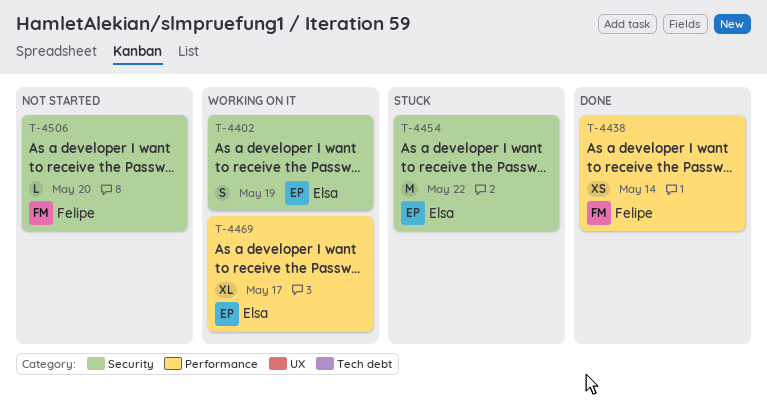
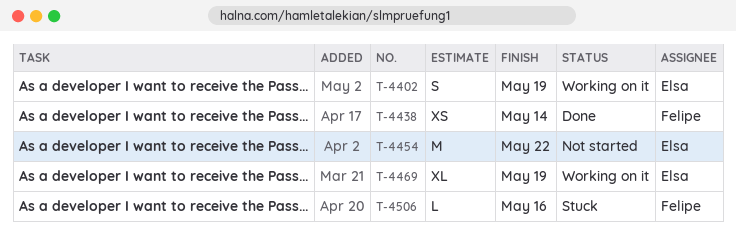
T-4454, status: Stuck -> Not started
T-4469, due: May 17 -> May 19
T-4506, status: Not started -> Stuck
T-4506, due: May 20 -> May 16

